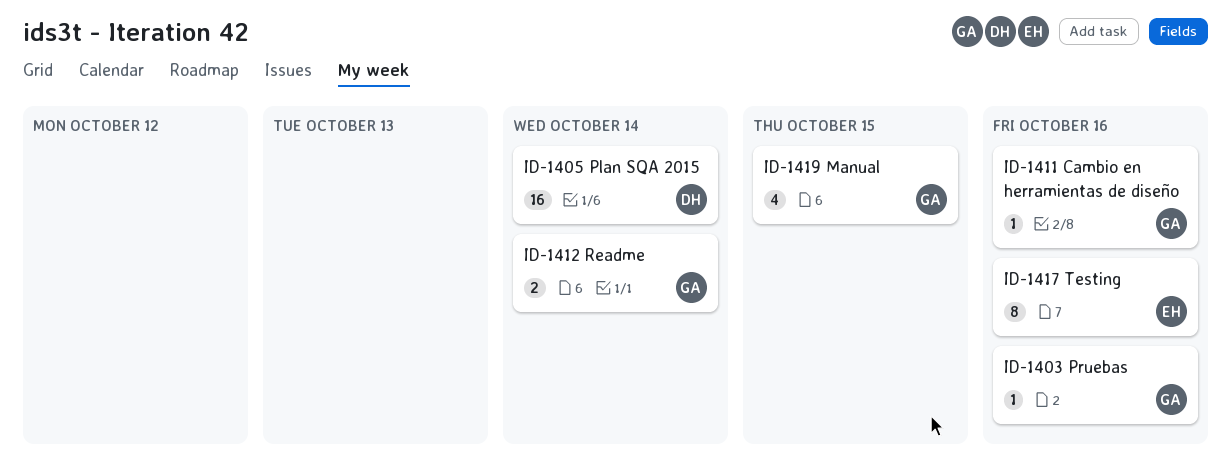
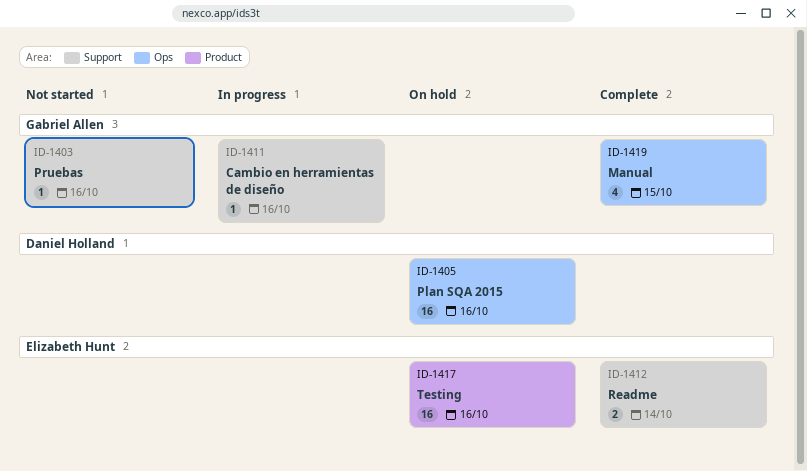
ID-1405, due: Oct 14 -> Oct 16
ID-1412, owner: Gabriel Allen -> Elizabeth Hunt
ID-1417, estimate: 8 -> 16

